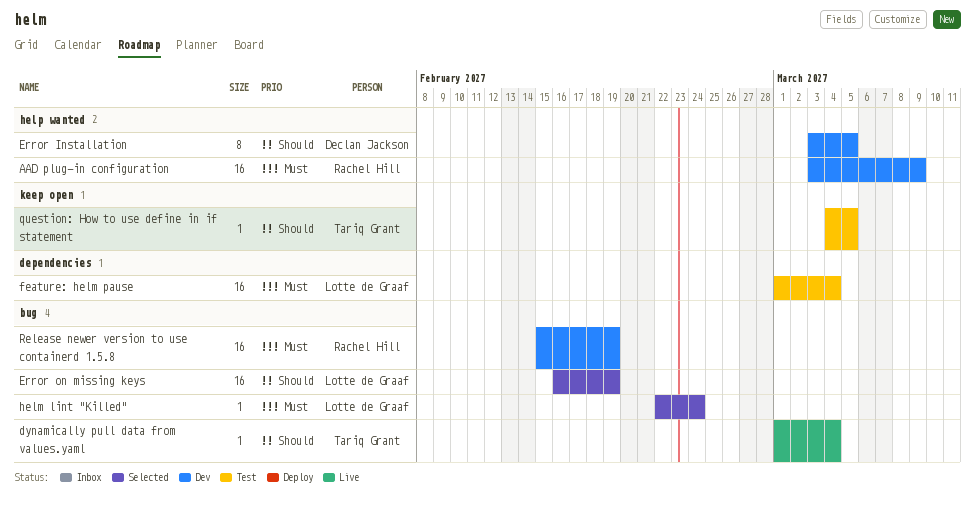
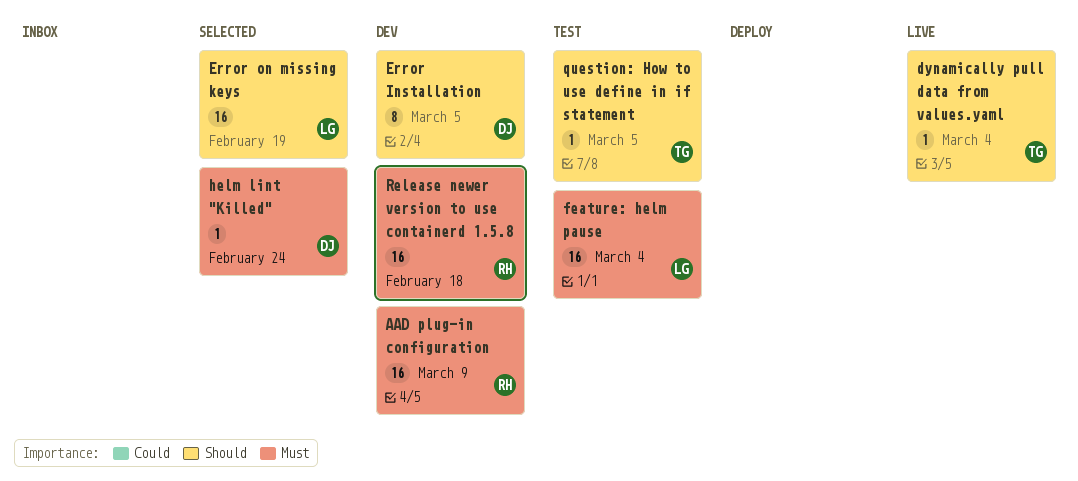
helm lint "Killed", owner: Lotte de Graaf -> Declan Jackson
Release newer version to use containerd 1.5.8, due: Feb 19 -> Feb 18

